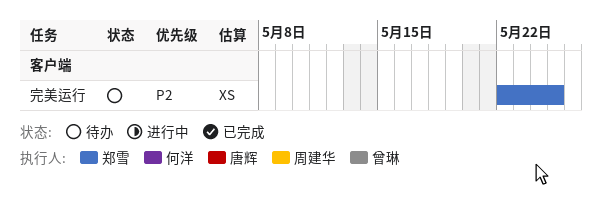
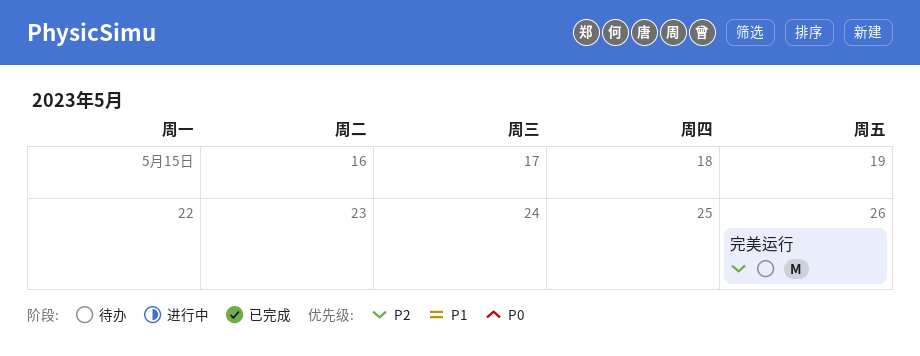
完美运行, estimate: XS -> M
完美运行, due: May 25 -> May 26

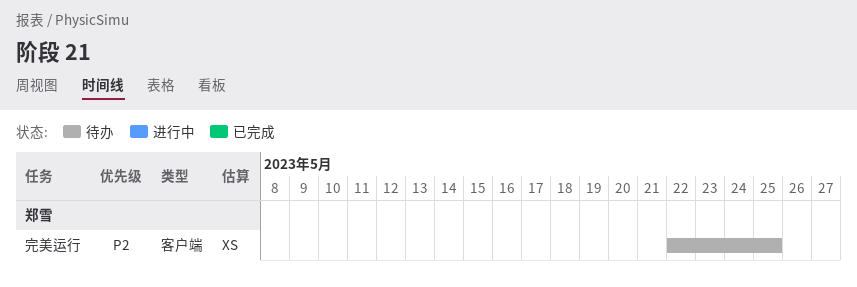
完美运行, estimate: M -> XS
完美运行, due: May 26 -> May 25

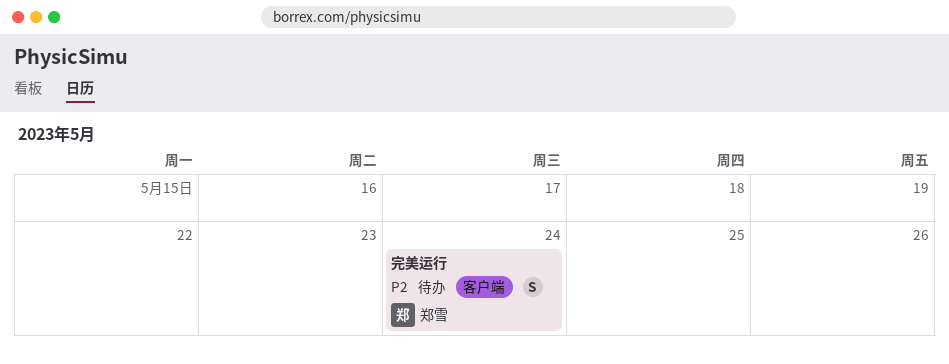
完美运行, estimate: XS -> S
完美运行, due: May 25 -> May 24

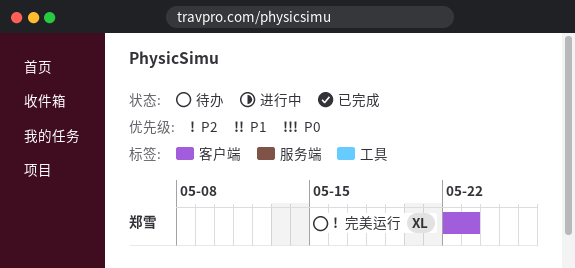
完美运行, estimate: S -> XL
完美运行, due: May 24 -> May 23

